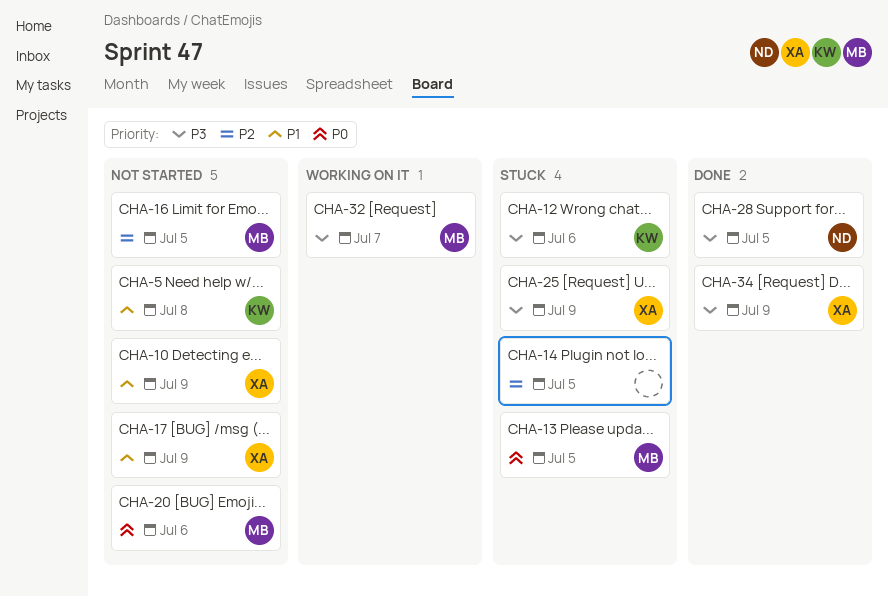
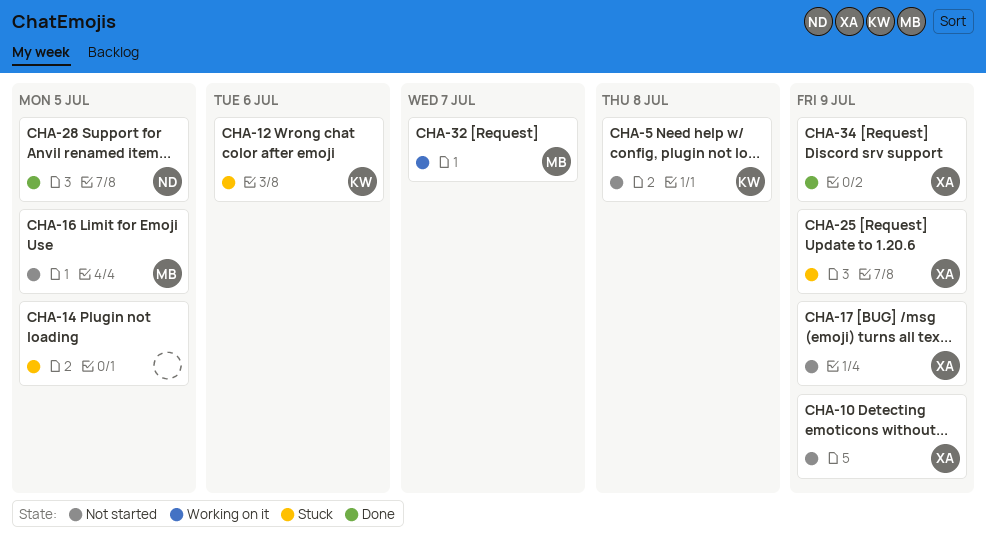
CHA-13: present -> none
CHA-20: present -> none

